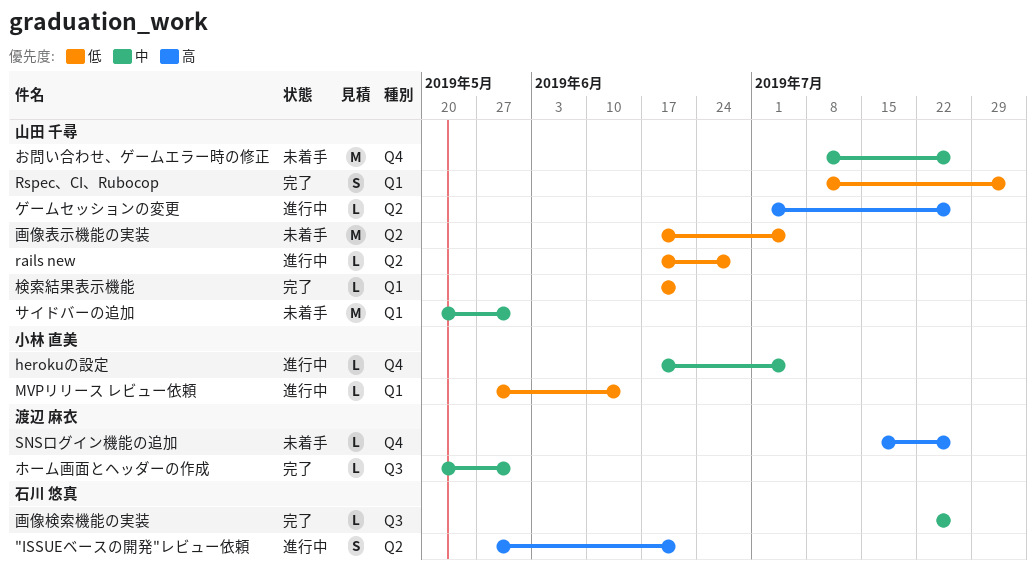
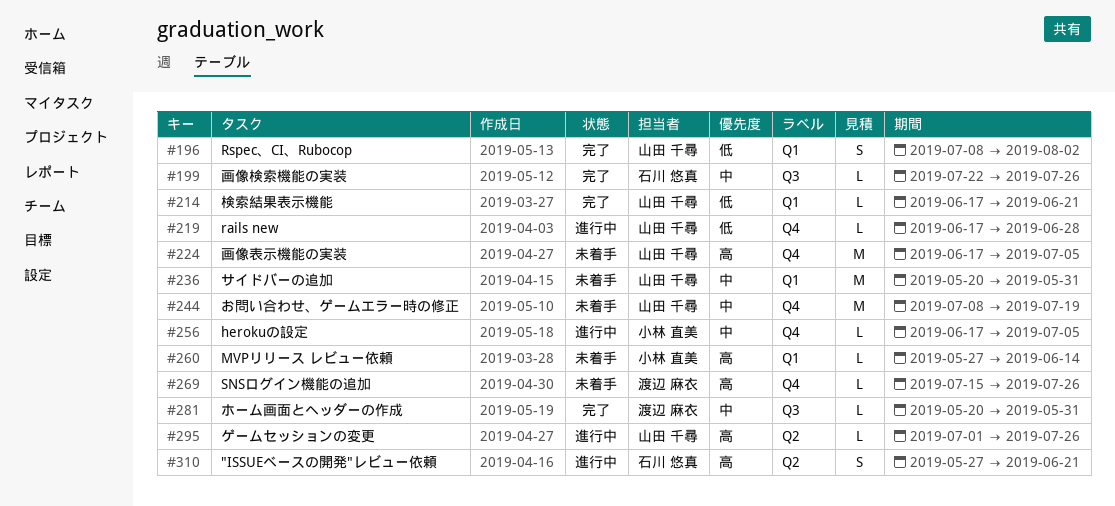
MVPリリース レビュー依頼, status: 進行中 -> 未着手
MVPリリース レビュー依頼, priority: 低 -> 高
rails new, label: Q2 -> Q4
お問い合わせ、ゲームエラー時の修正, due: Jul 26 -> Jul 19
画像表示機能の実装, priority: 低 -> 高
画像表示機能の実装, label: Q2 -> Q4

